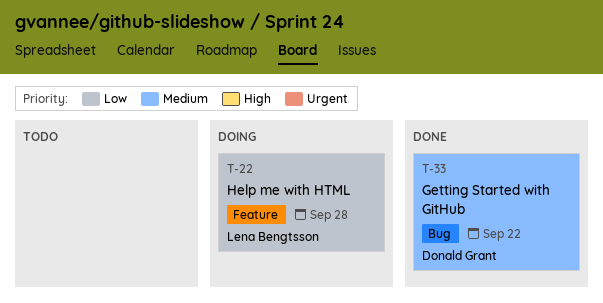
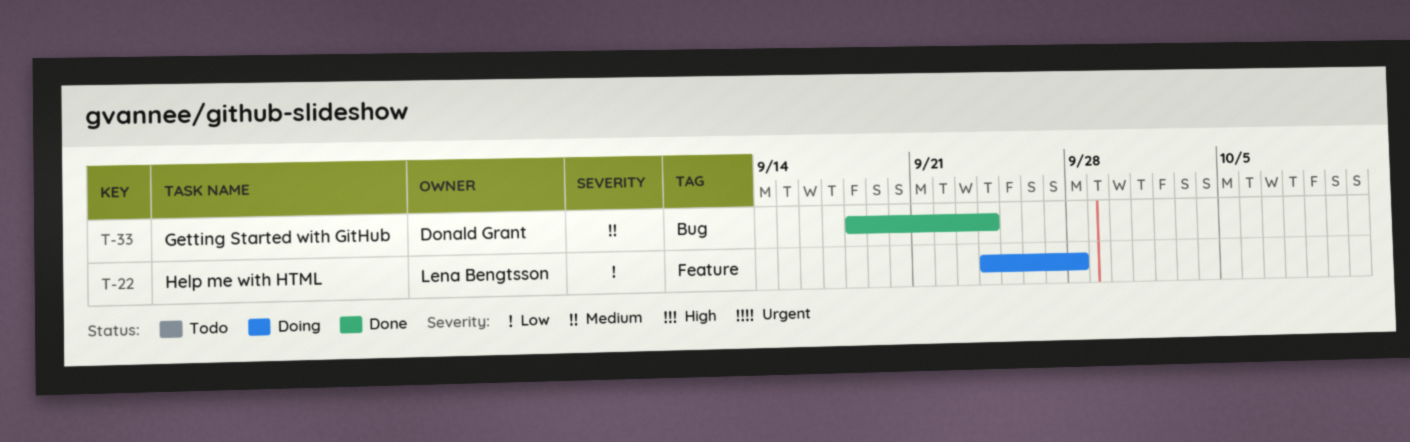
T-33, due: Sep 22 -> Sep 24

